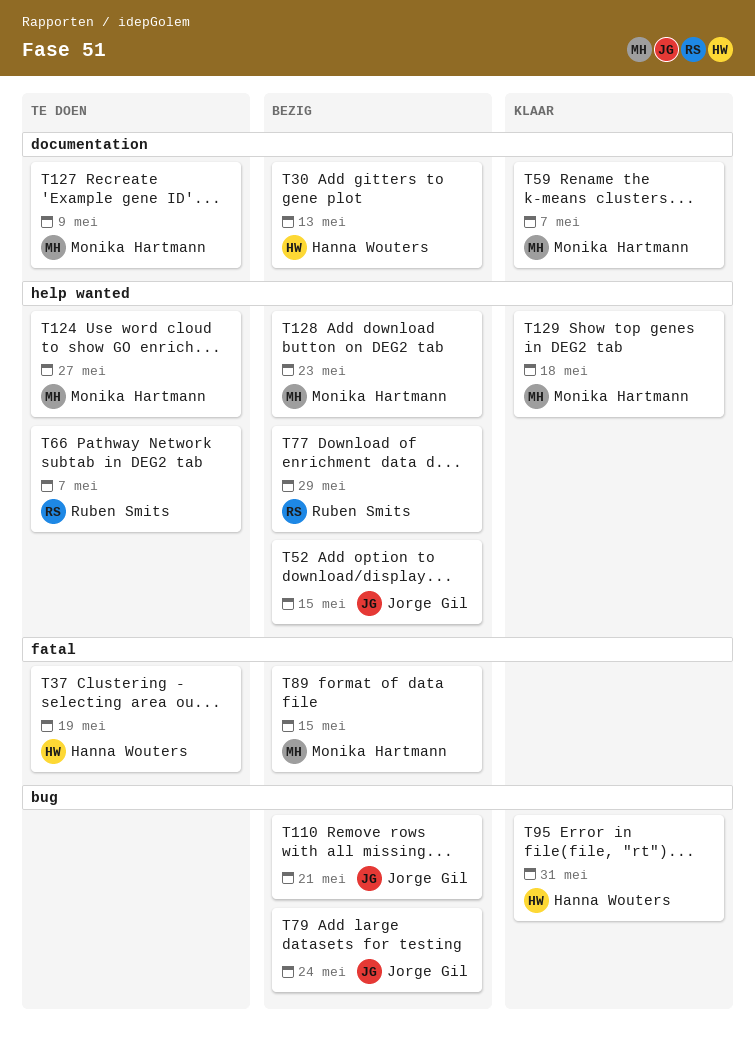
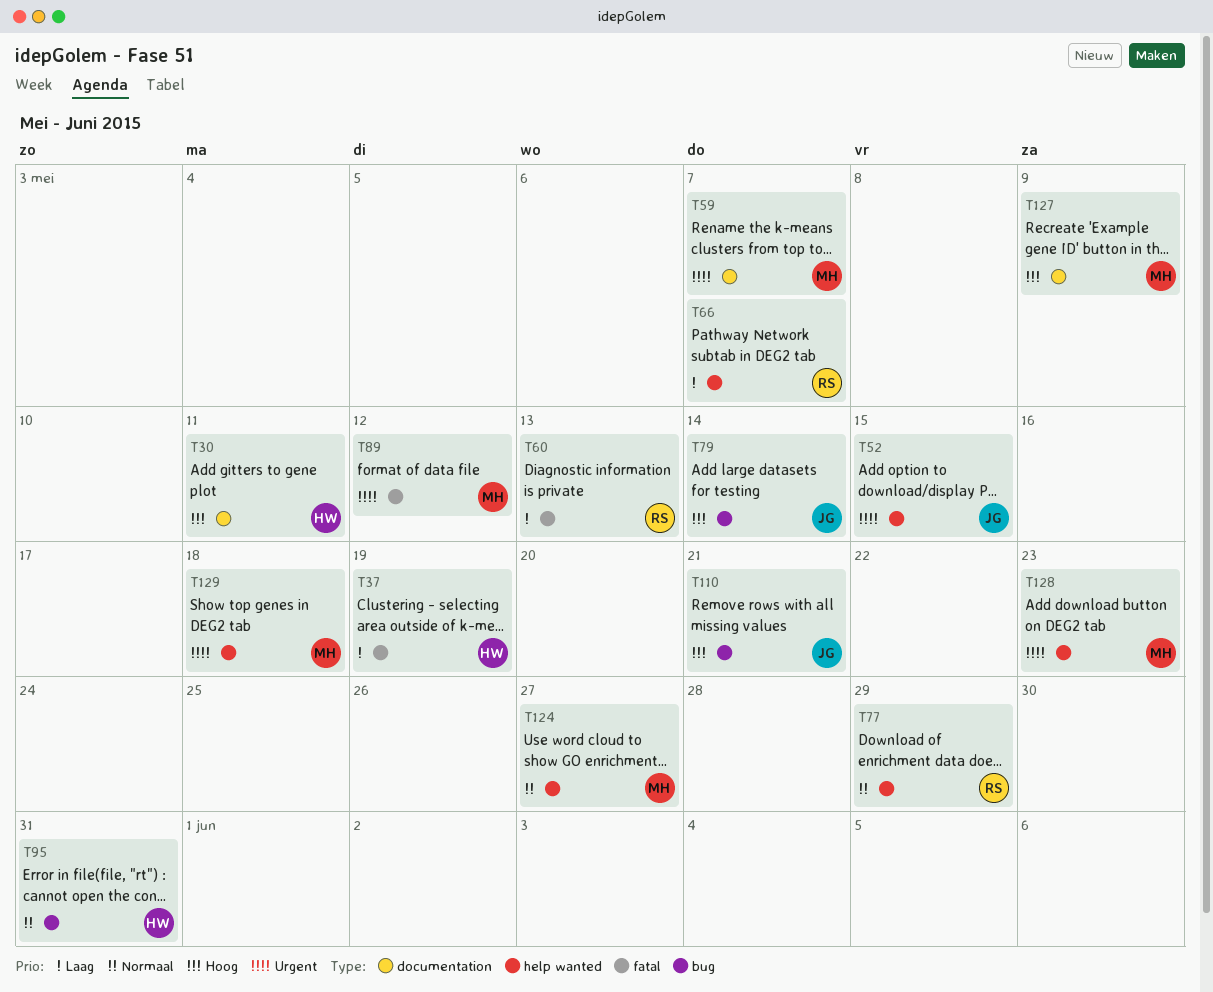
T30, due: May 13 -> May 11
T60: none -> present
T79, due: May 24 -> May 14
T89, due: May 15 -> May 12

